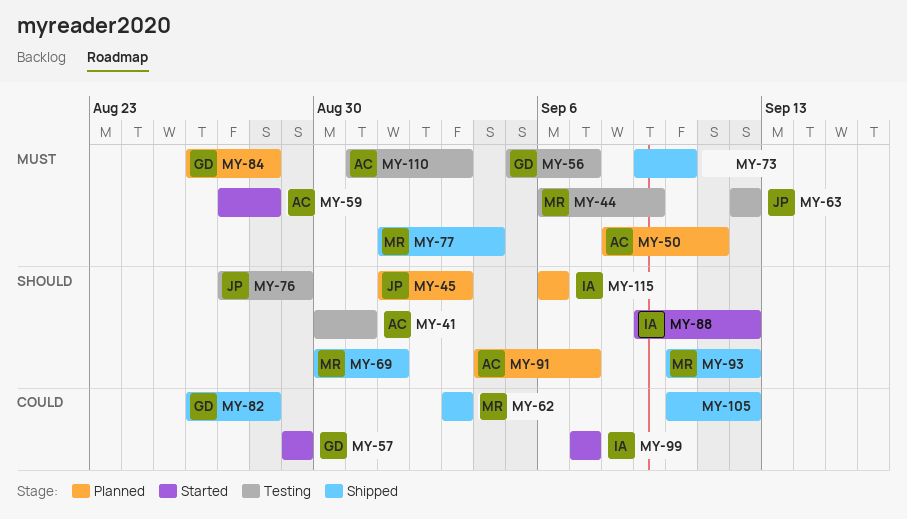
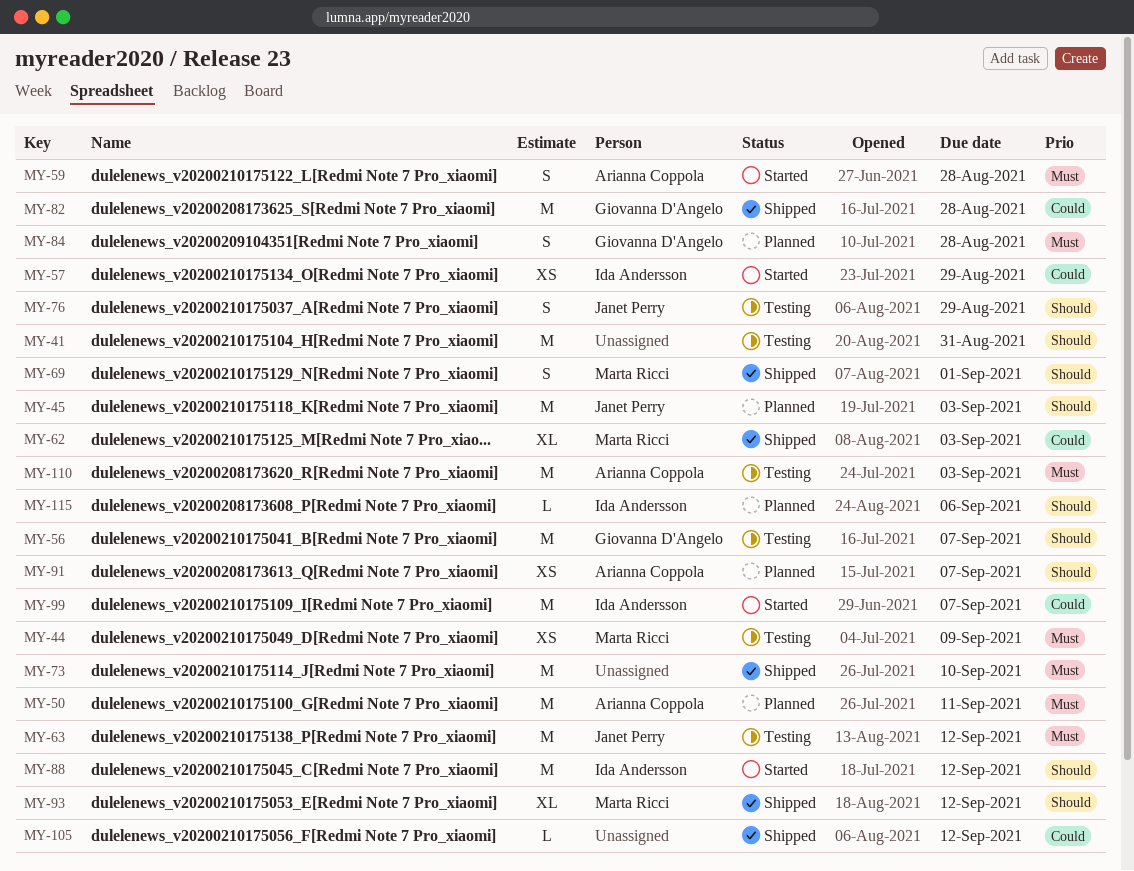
MY-41, owner: Arianna Coppola -> none
MY-56, priority: Must -> Should
MY-57, owner: Giovanna D'Angelo -> Ida Andersson
MY-77: present -> none

